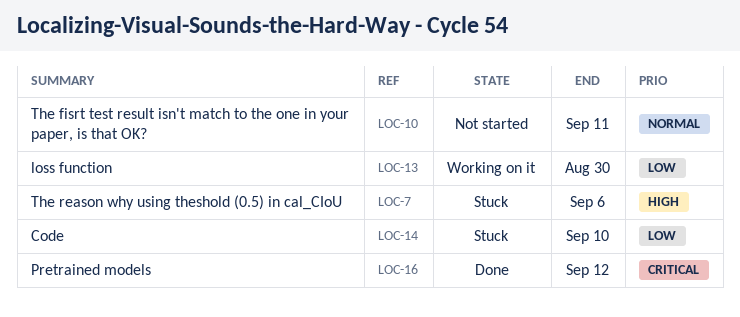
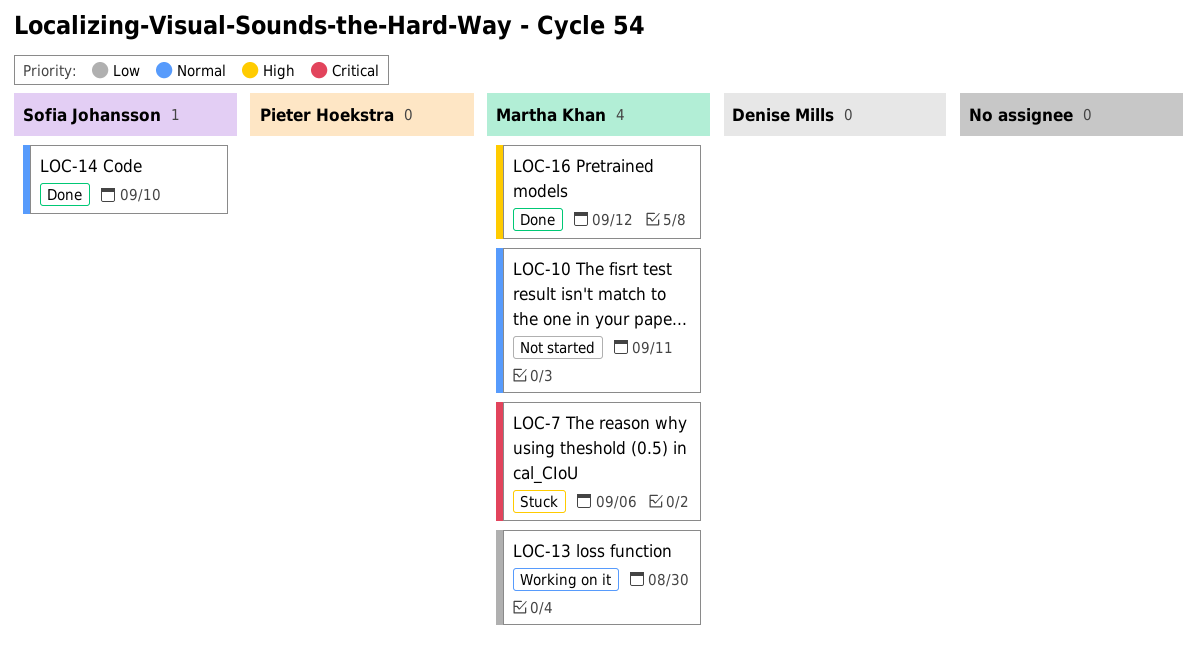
LOC-7, priority: High -> Critical
LOC-14, status: Stuck -> Done
LOC-14, priority: Low -> Normal
LOC-16, priority: Critical -> High

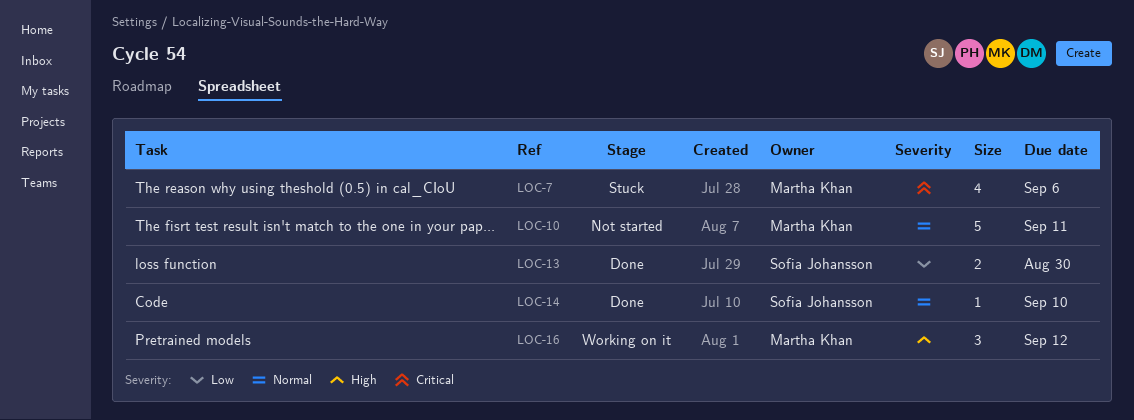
LOC-13, status: Working on it -> Done
LOC-13, owner: Martha Khan -> Sofia Johansson
LOC-16, status: Done -> Working on it

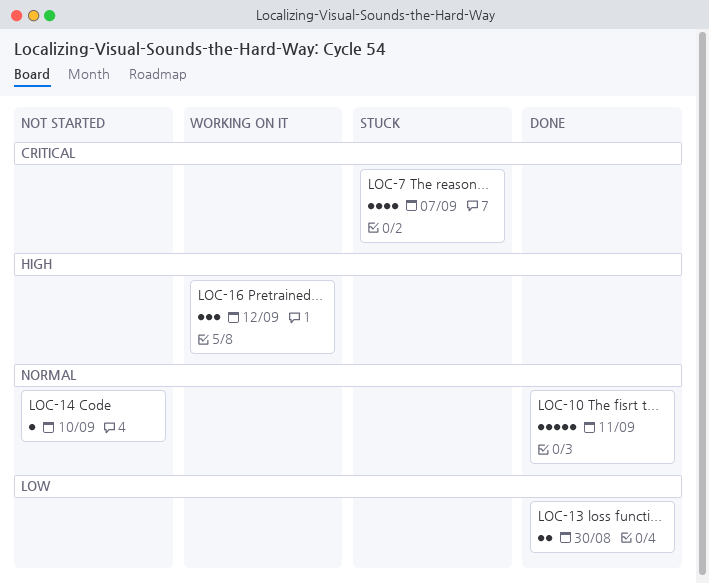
LOC-7, due: Sep 6 -> Sep 7
LOC-10, status: Not started -> Done
LOC-14, status: Done -> Not started

